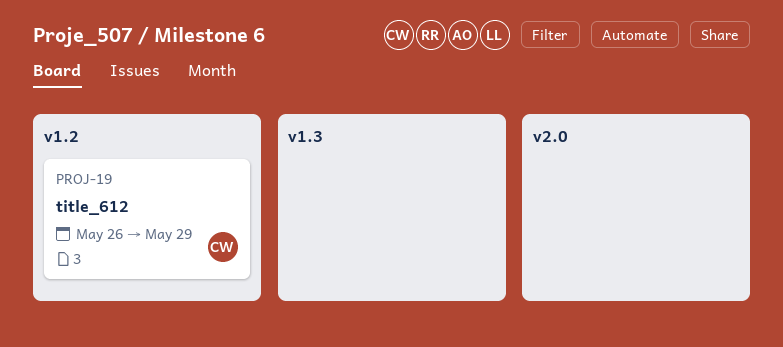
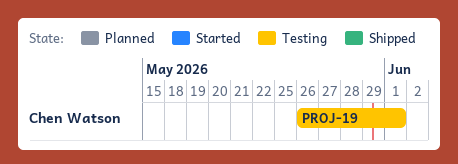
PROJ-19, due: May 29 -> Jun 1

